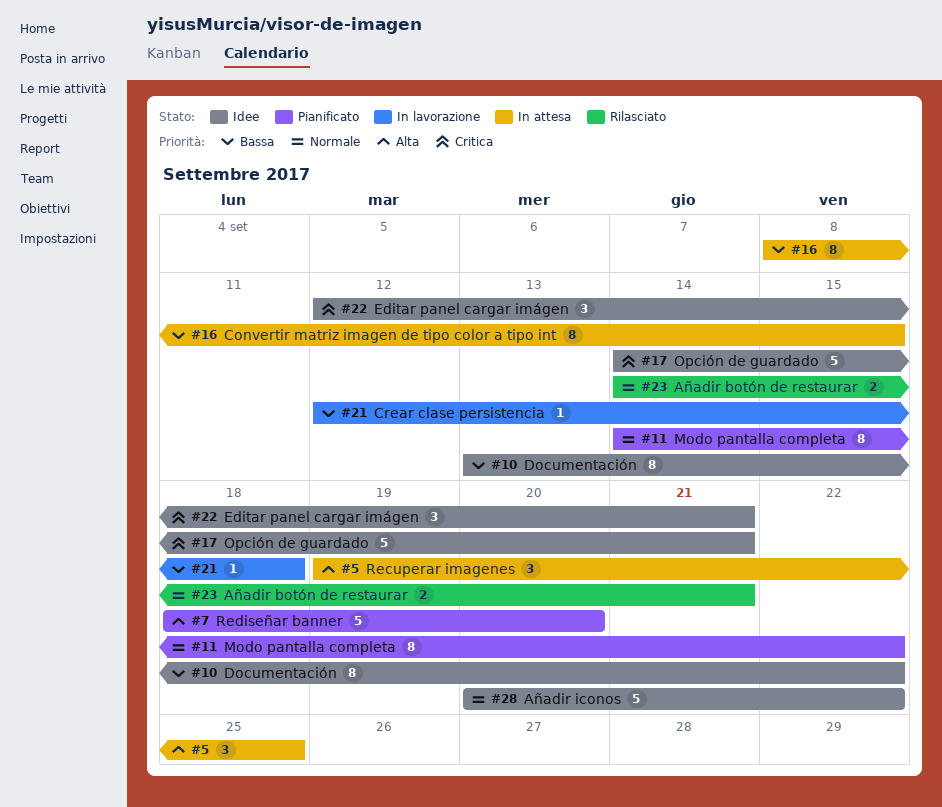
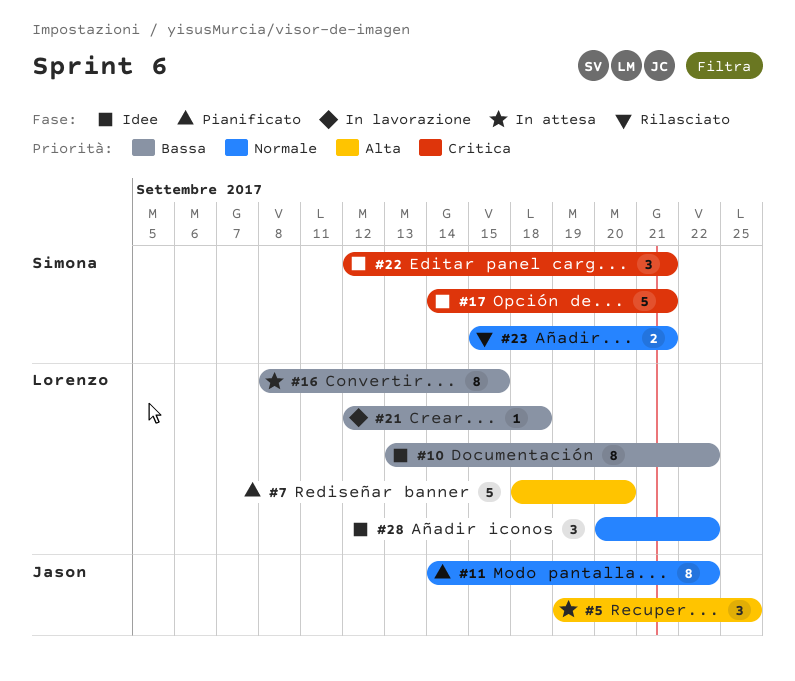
#23, start: Sep 14 -> Sep 15
#28, estimate: 5 -> 3

